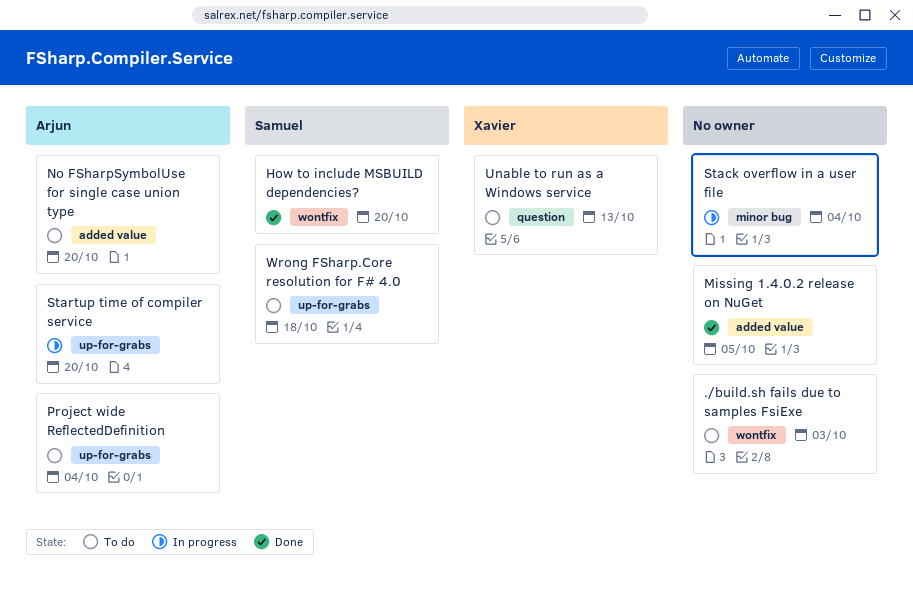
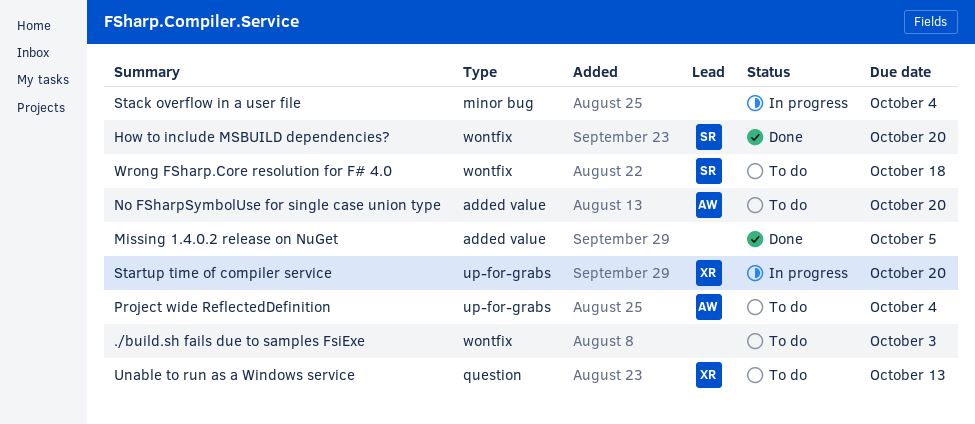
Startup time of compiler service, owner: Arjun -> Xavier
Wrong FSharp.Core resolution for F# 4.0, label: up-for-grabs -> wontfix

